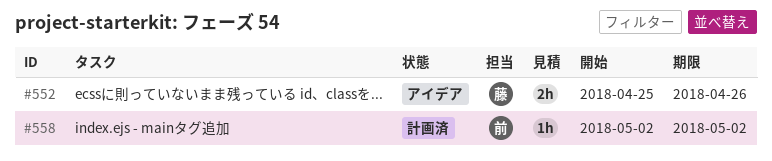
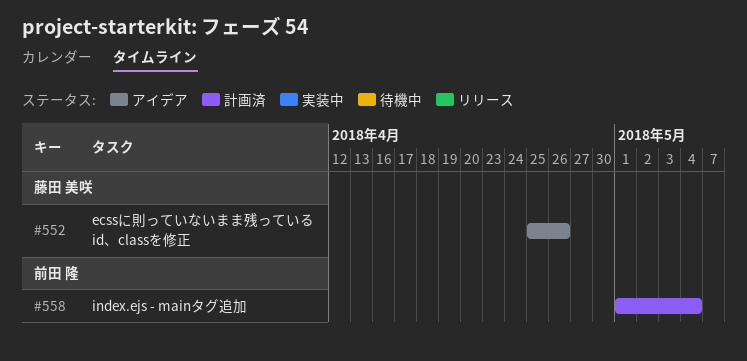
#558, start: May 2 -> May 1
#558, due: May 2 -> May 4

